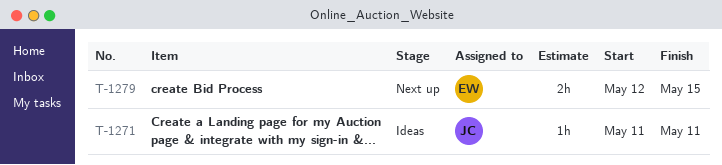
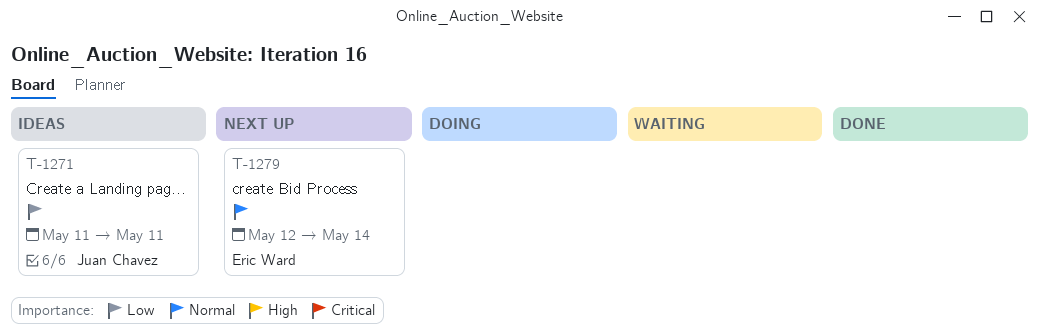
T-1279, due: May 15 -> May 14

